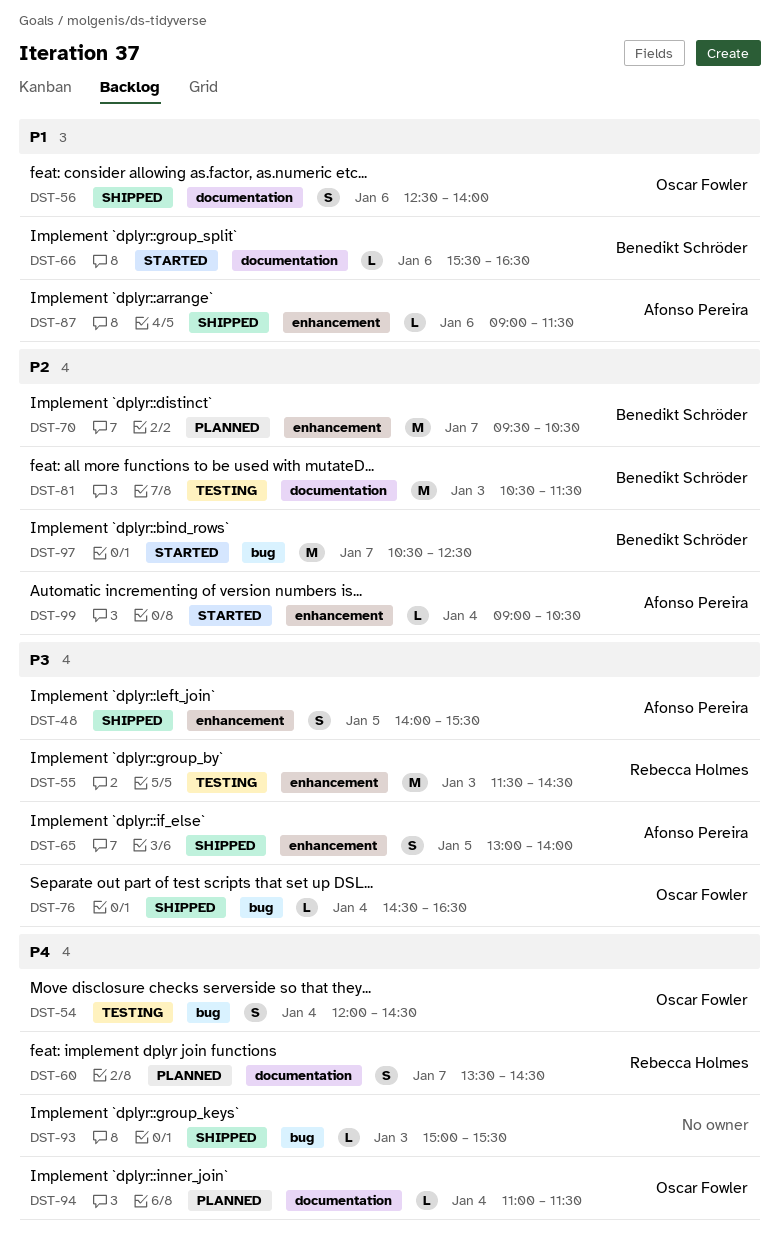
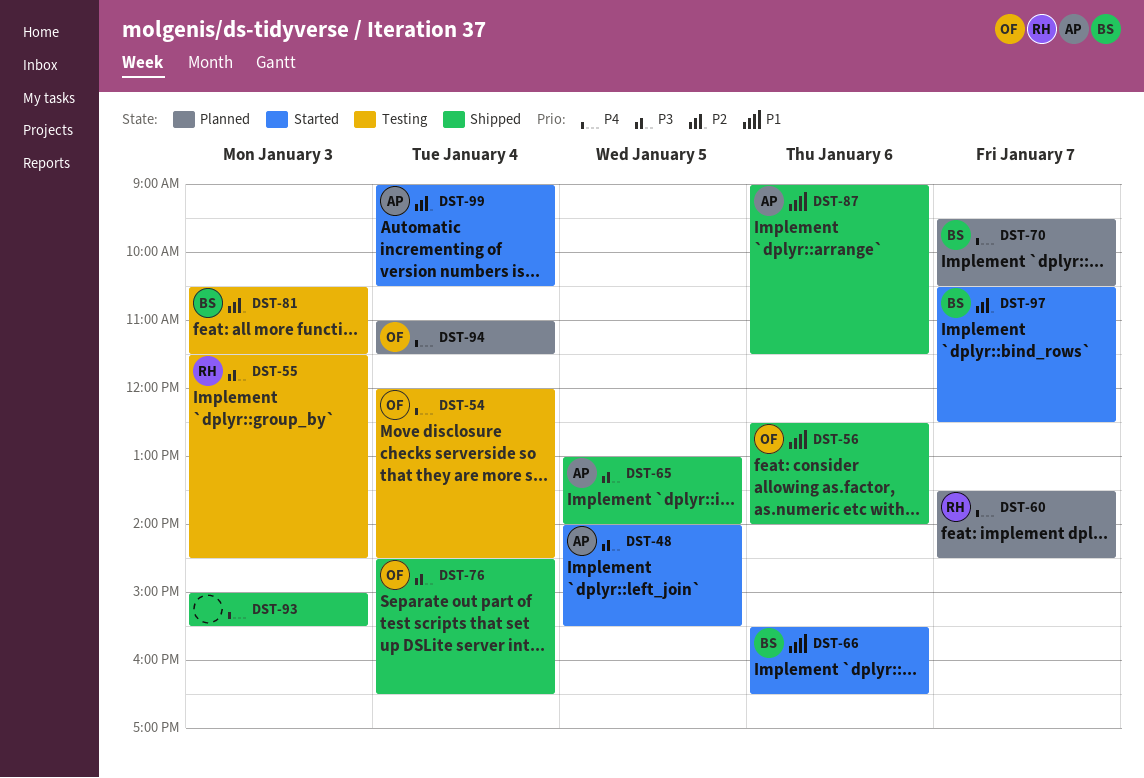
DST-48, status: Shipped -> Started
DST-70, priority: P2 -> P4

